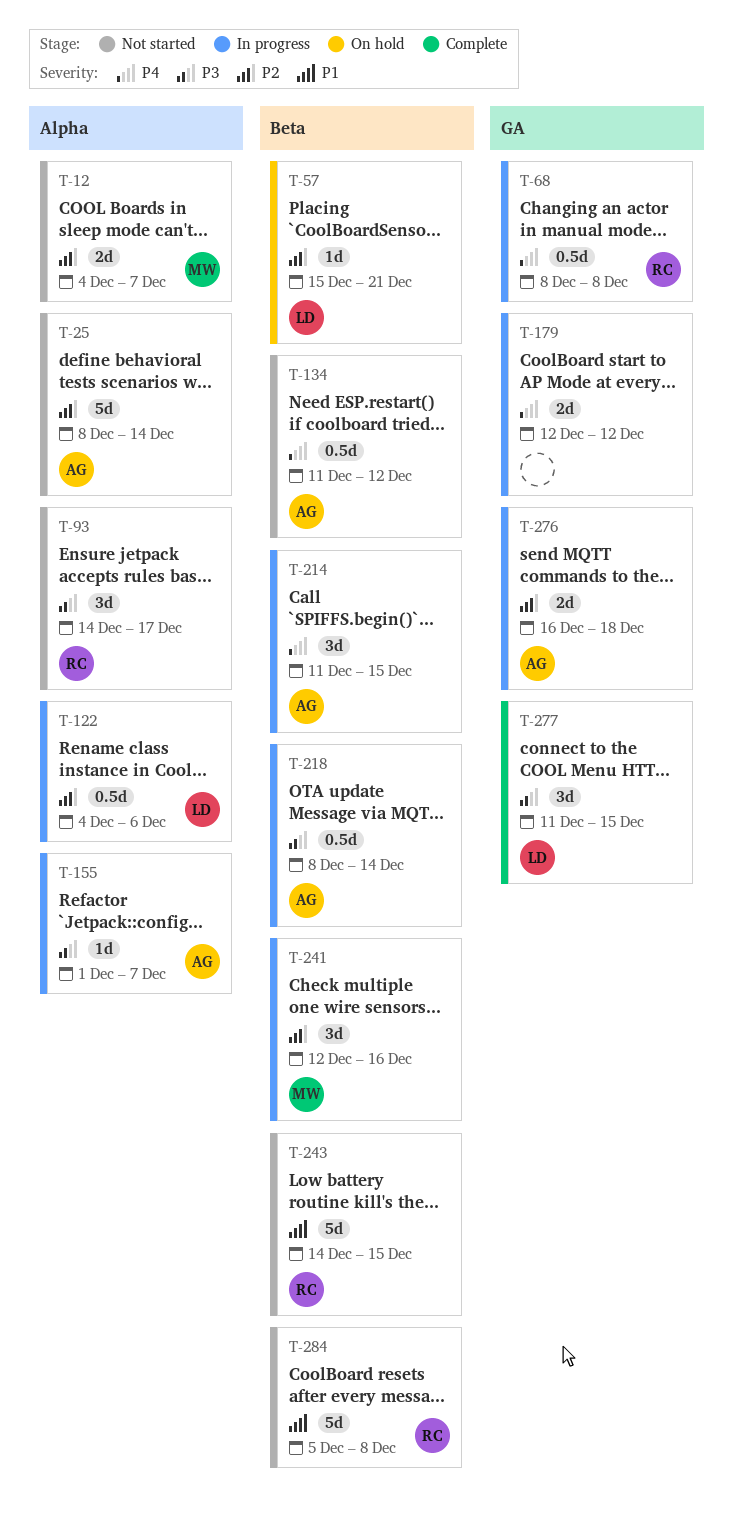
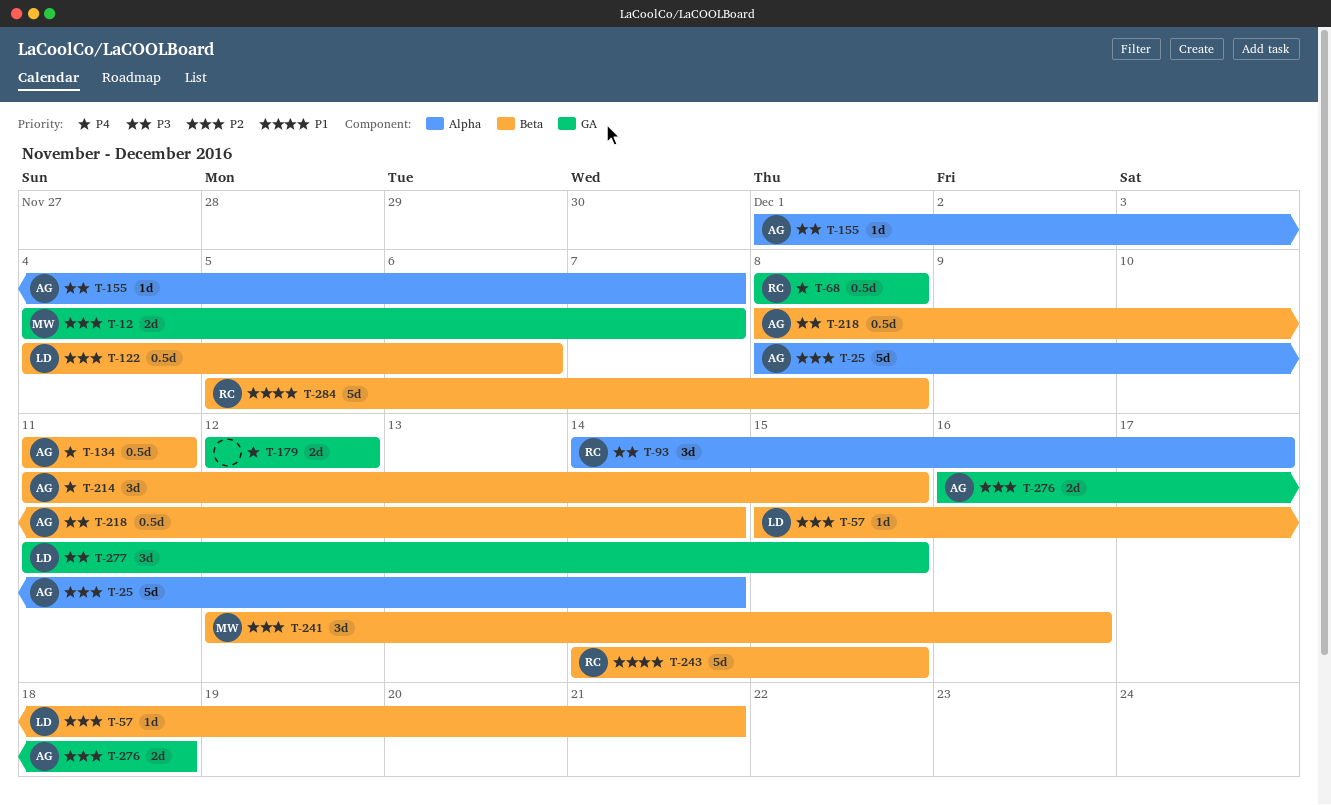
T-12, label: Alpha -> GA
T-122, label: Alpha -> Beta
T-134, due: Dec 12 -> Dec 11

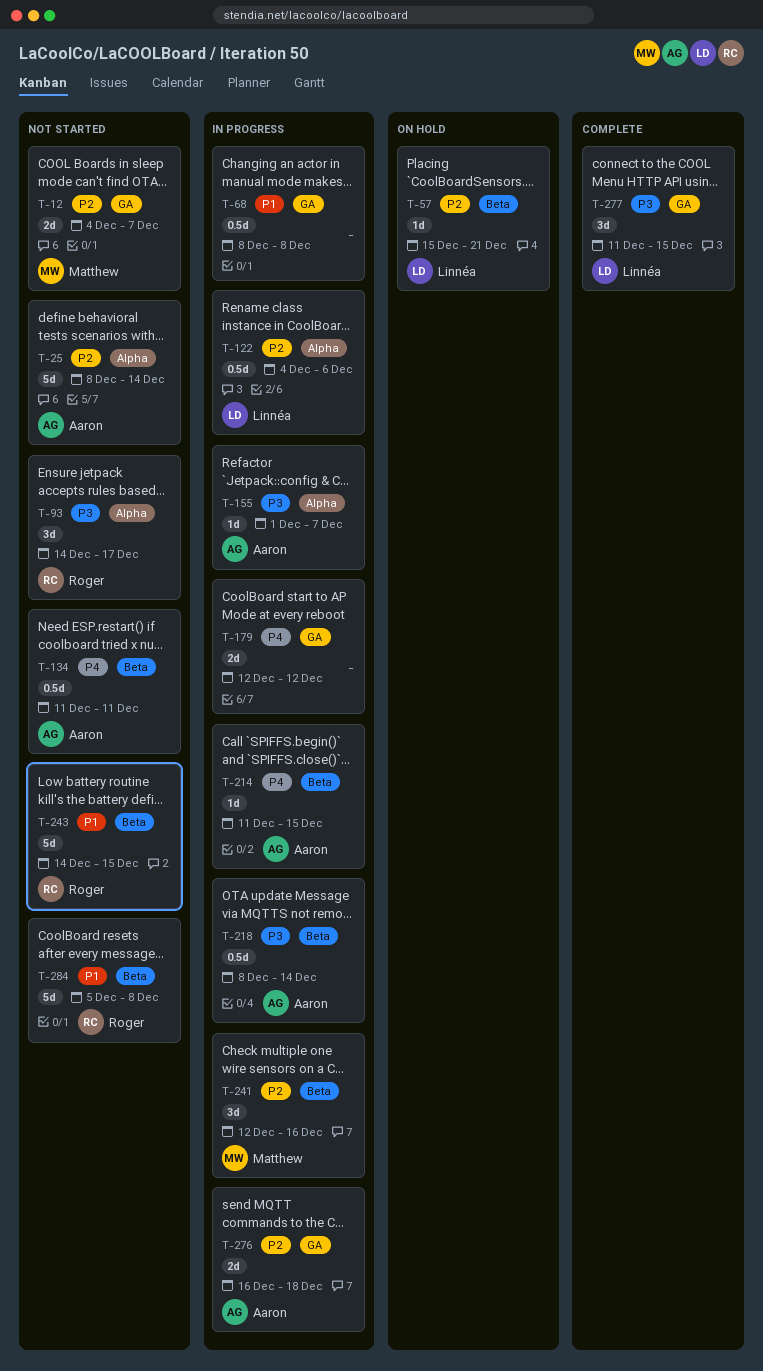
T-68, owner: Roger -> none
T-68, priority: P4 -> P1
T-122, label: Beta -> Alpha
T-214, estimate: 3d -> 1d

